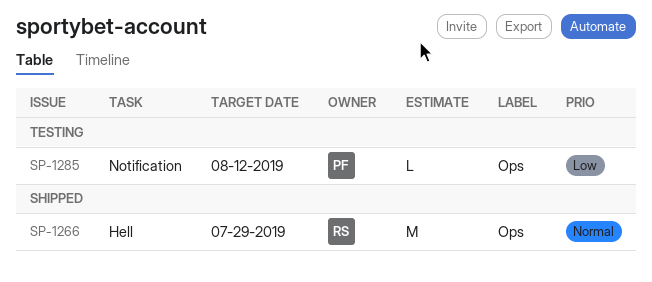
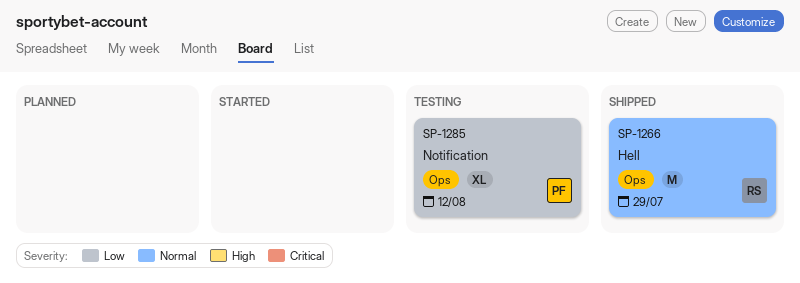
SP-1285, estimate: L -> XL

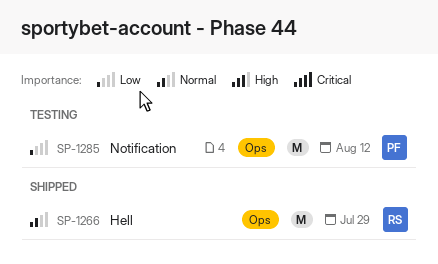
SP-1285, estimate: XL -> M

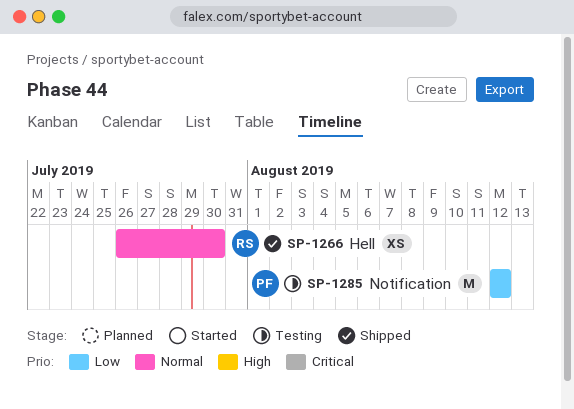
SP-1266, estimate: M -> XS
SP-1266, due: Jul 29 -> Jul 30

